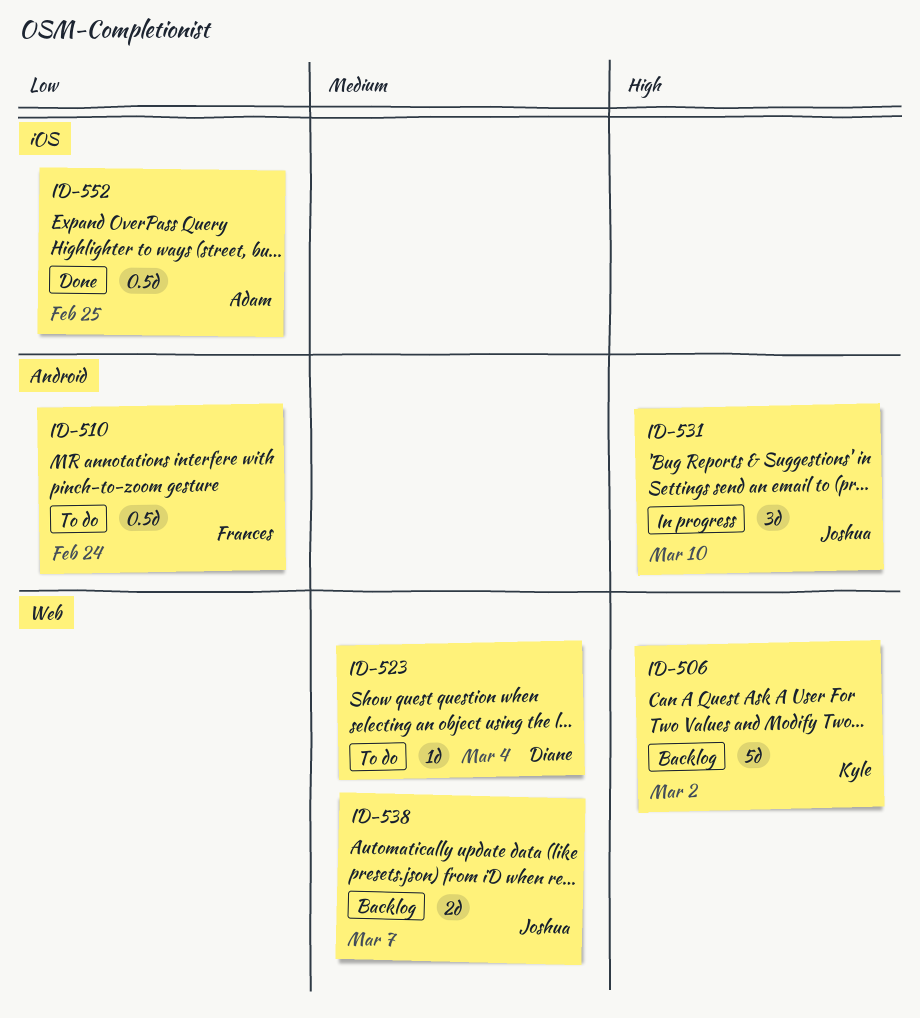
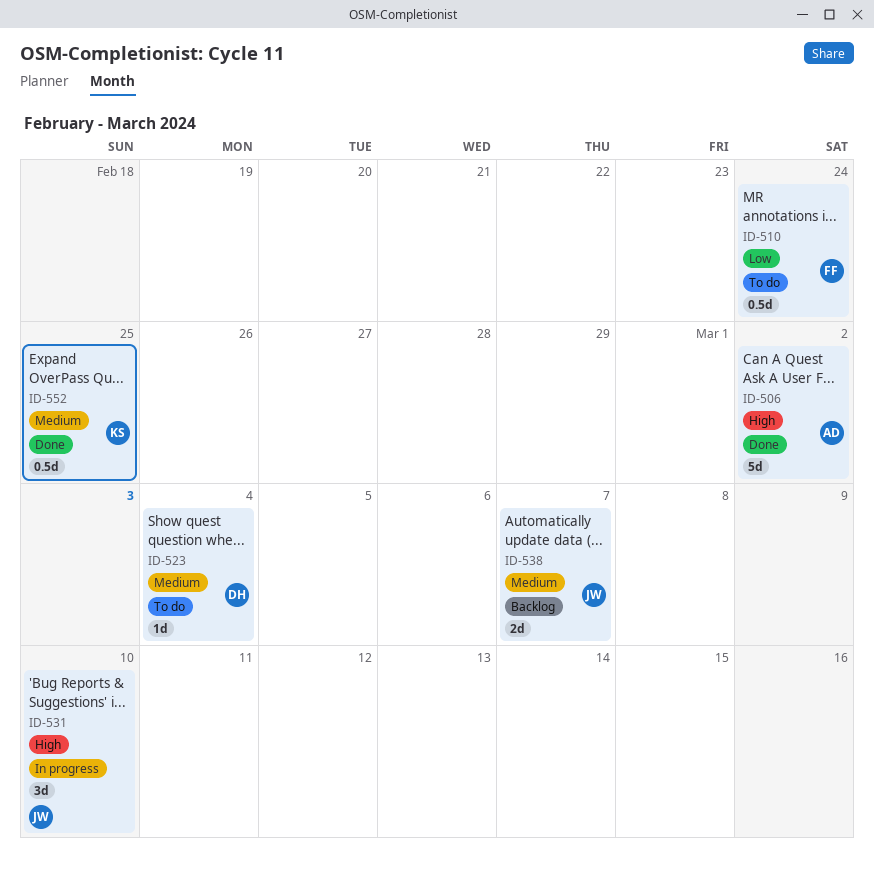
ID-506, status: Backlog -> Done
ID-506, owner: Kyle -> Adam
ID-552, owner: Adam -> Kyle
ID-552, priority: Low -> Medium

